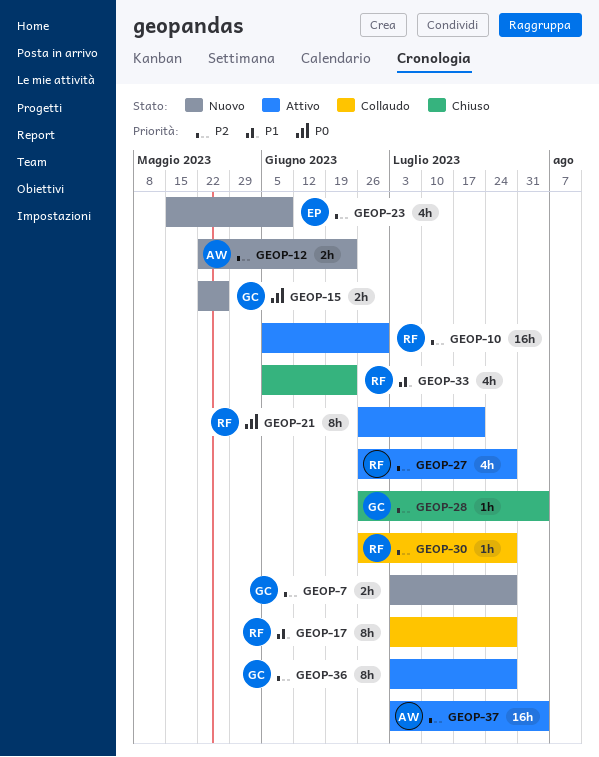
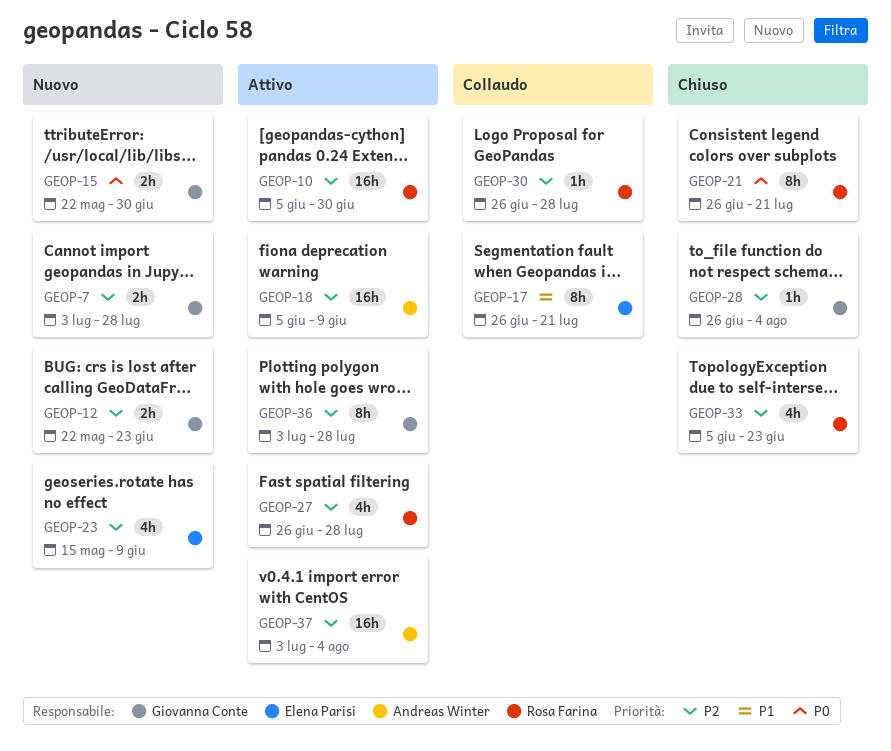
GEOP-12, owner: Andreas Winter -> Giovanna Conte
GEOP-15, due: May 26 -> Jun 30
GEOP-17, owner: Rosa Farina -> Elena Parisi
GEOP-17, start: Jul 3 -> Jun 26
GEOP-17, due: Jul 28 -> Jul 21
GEOP-18: none -> present
GEOP-21, status: Attivo -> Chiuso
GEOP-33, priority: P1 -> P2

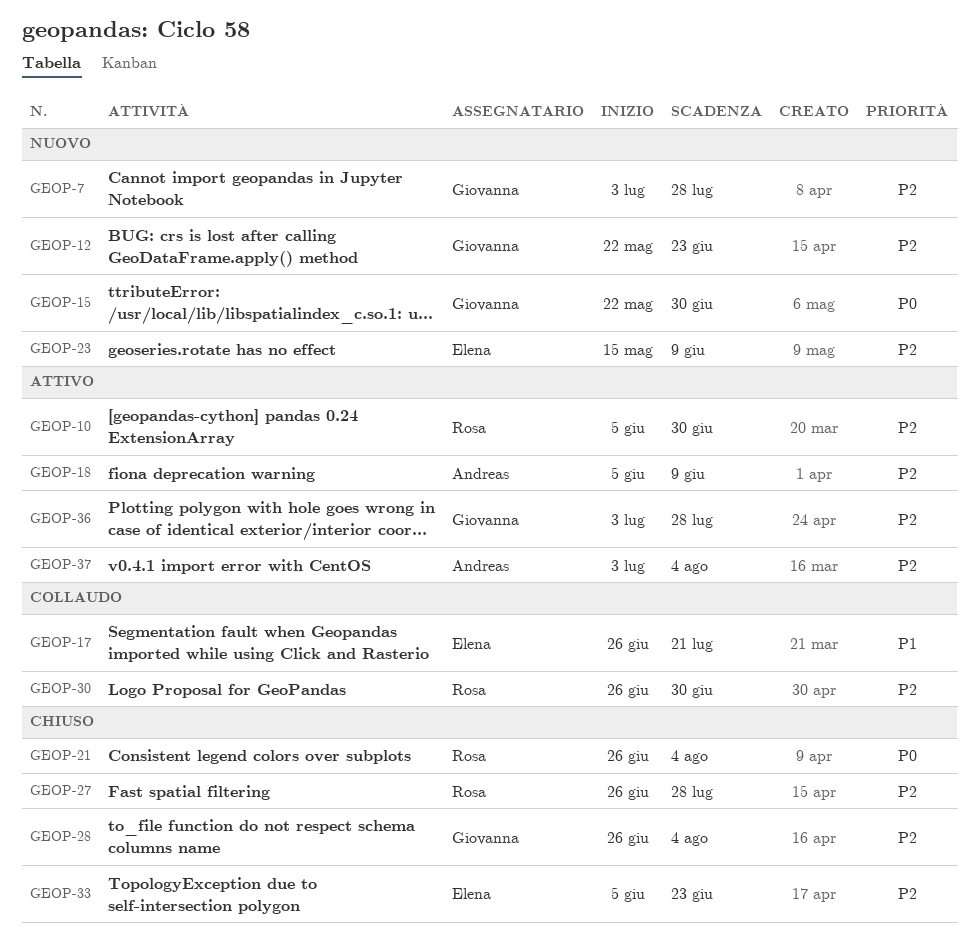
GEOP-21, due: Jul 21 -> Aug 4
GEOP-27, status: Attivo -> Chiuso
GEOP-30, due: Jul 28 -> Jun 30
GEOP-33, owner: Rosa Farina -> Elena Parisi

